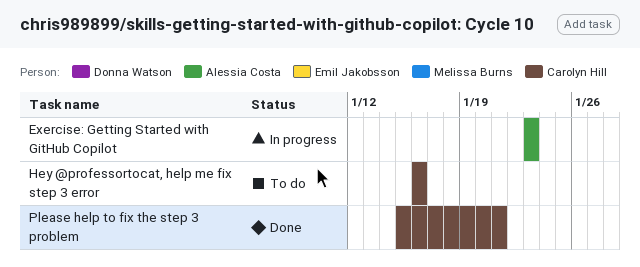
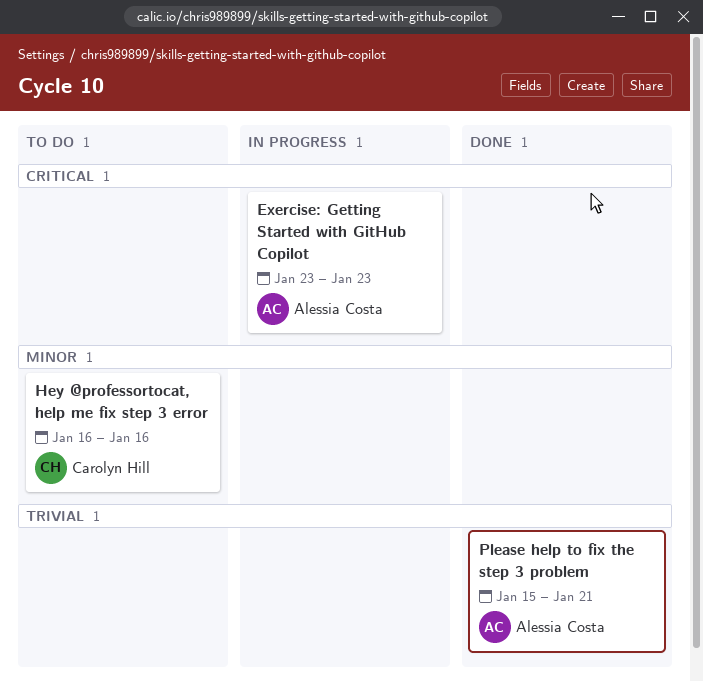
Please help to fix the step 3 problem, owner: Carolyn Hill -> Alessia Costa

